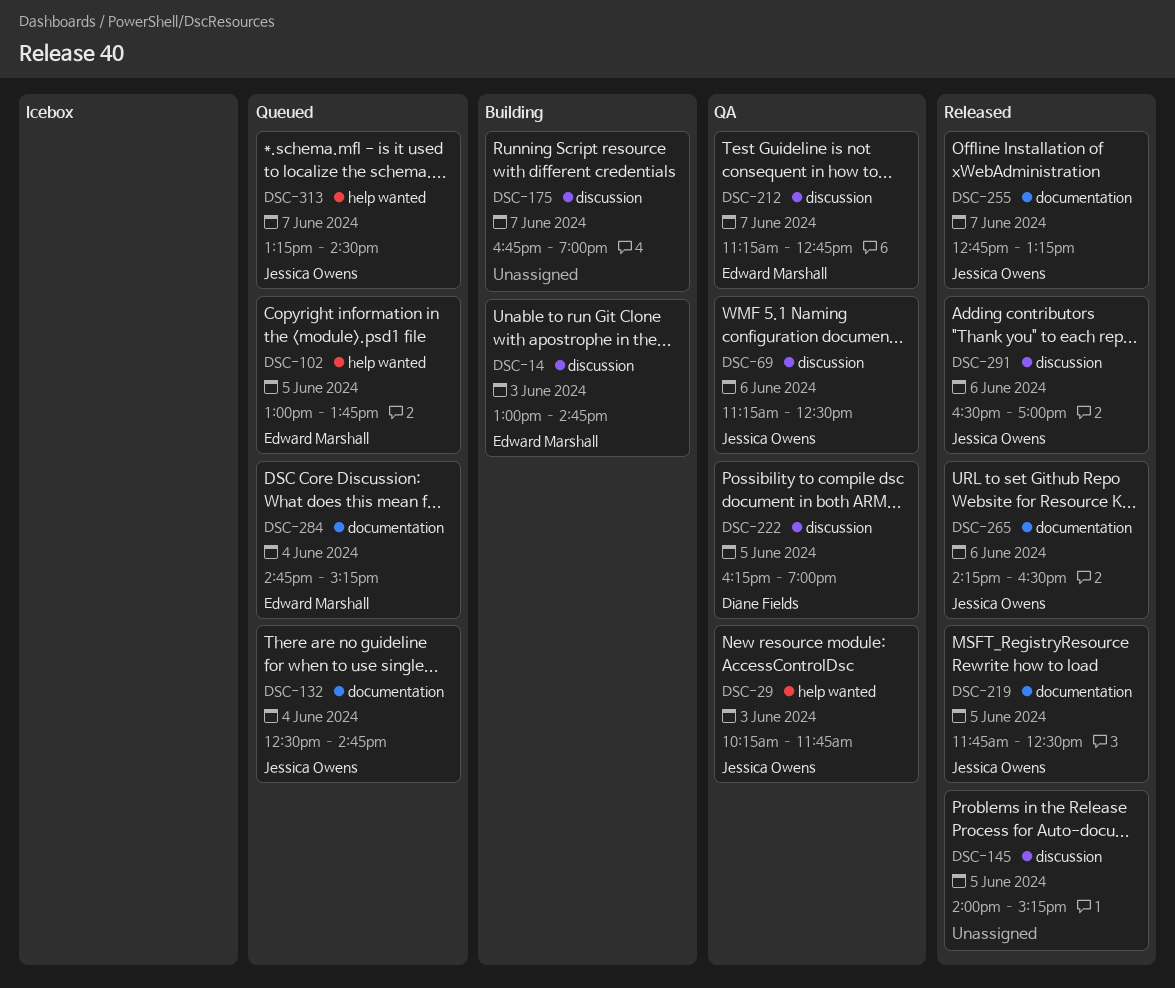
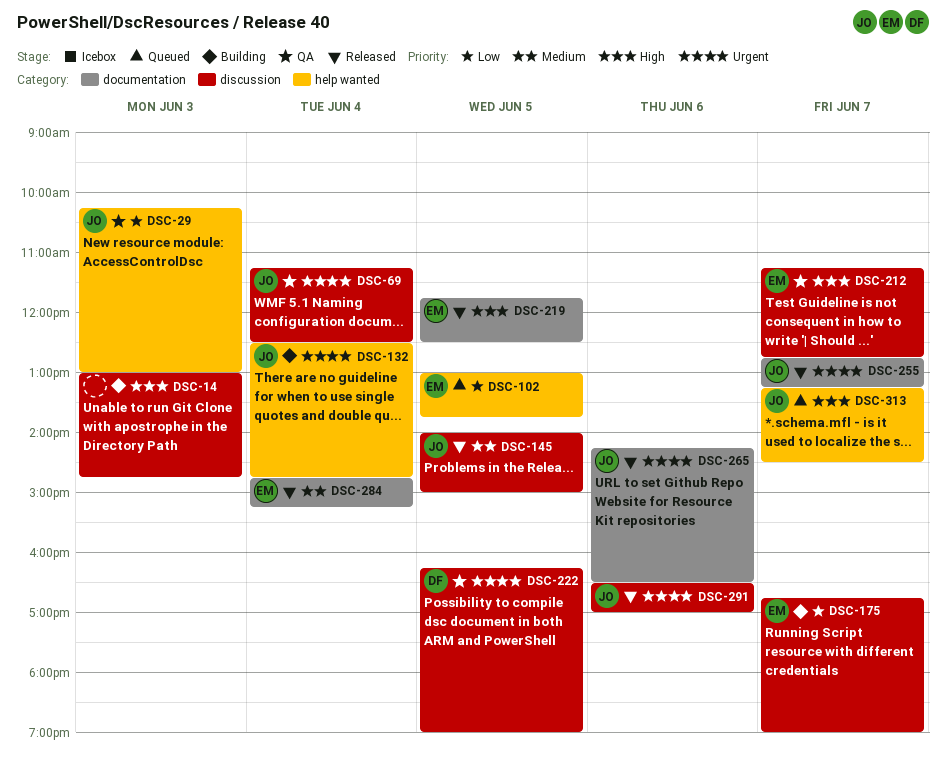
DSC-14, owner: Edward Marshall -> none
DSC-29, ends: 11:45 -> 13:00
DSC-69, day: Jun 6 -> Jun 4
DSC-132, status: Queued -> Building
DSC-132, label: documentation -> help wanted
DSC-145, owner: none -> Jessica Owens
DSC-145, ends: 15:15 -> 15:00
DSC-175, owner: none -> Edward Marshall
DSC-219, owner: Jessica Owens -> Edward Marshall
DSC-284, status: Queued -> Released

